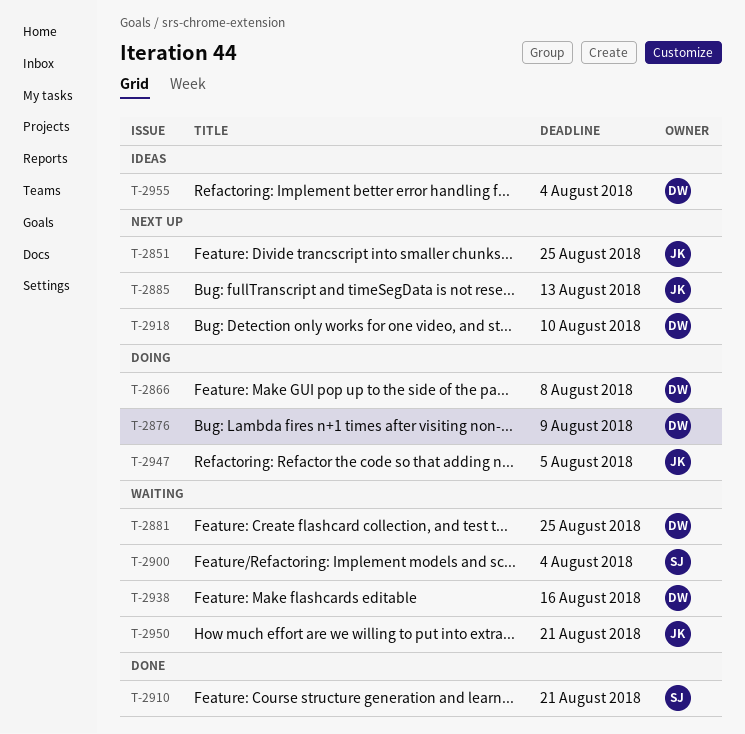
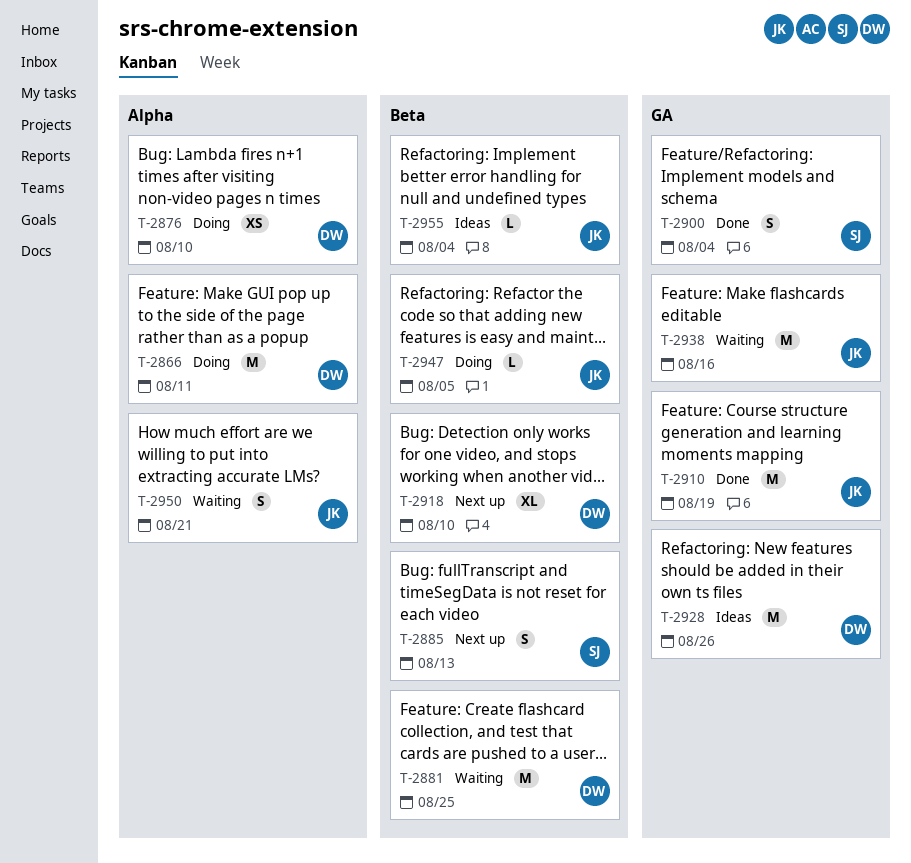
T-2851: present -> none
T-2866, due: Aug 8 -> Aug 11
T-2876, due: Aug 9 -> Aug 10
T-2885, owner: JK -> SJ
T-2900, status: Waiting -> Done
T-2910, owner: SJ -> JK
T-2910, due: Aug 21 -> Aug 19
T-2928: none -> present
T-2938, owner: DW -> JK
T-2955, owner: DW -> JK

